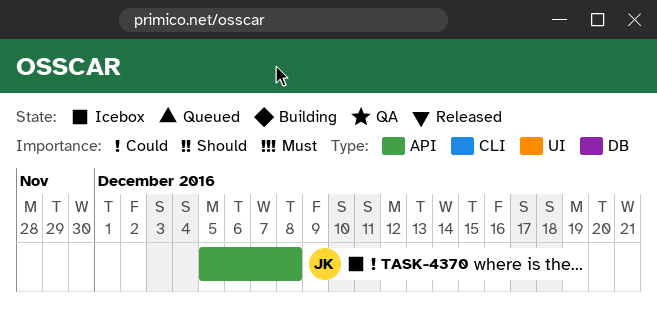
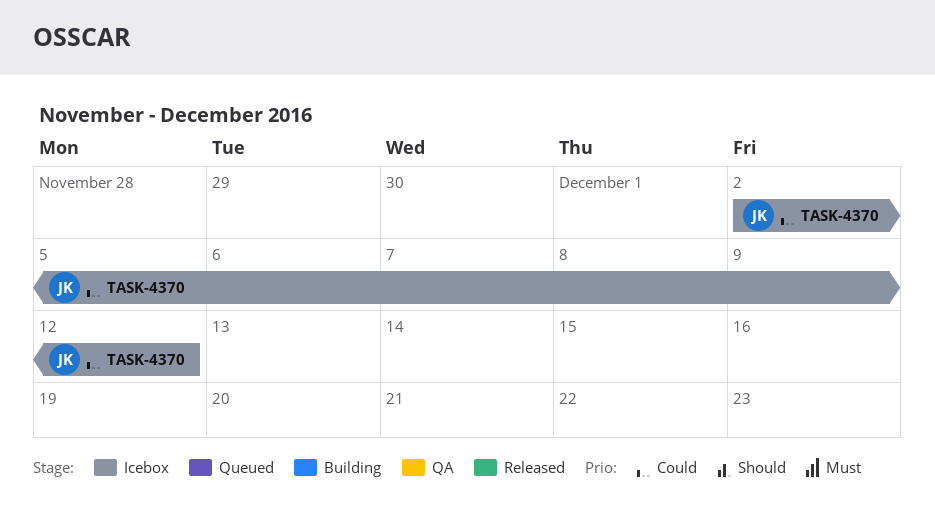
TASK-4370, start: Dec 5 -> Dec 2
TASK-4370, due: Dec 8 -> Dec 12

